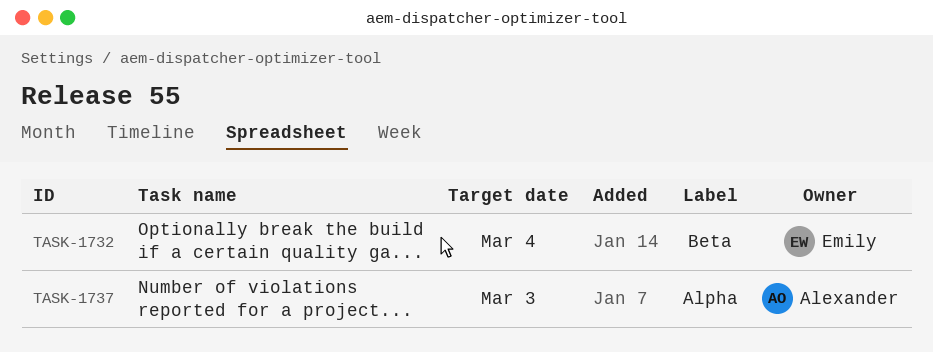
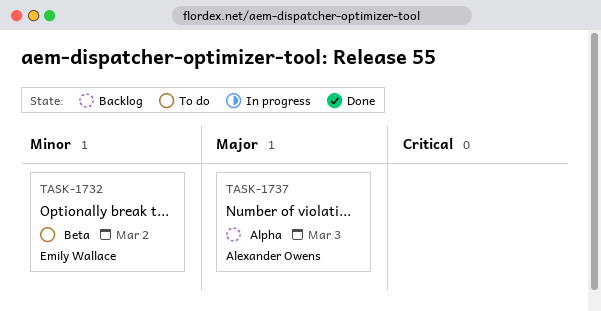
TASK-1732, due: Mar 4 -> Mar 2

